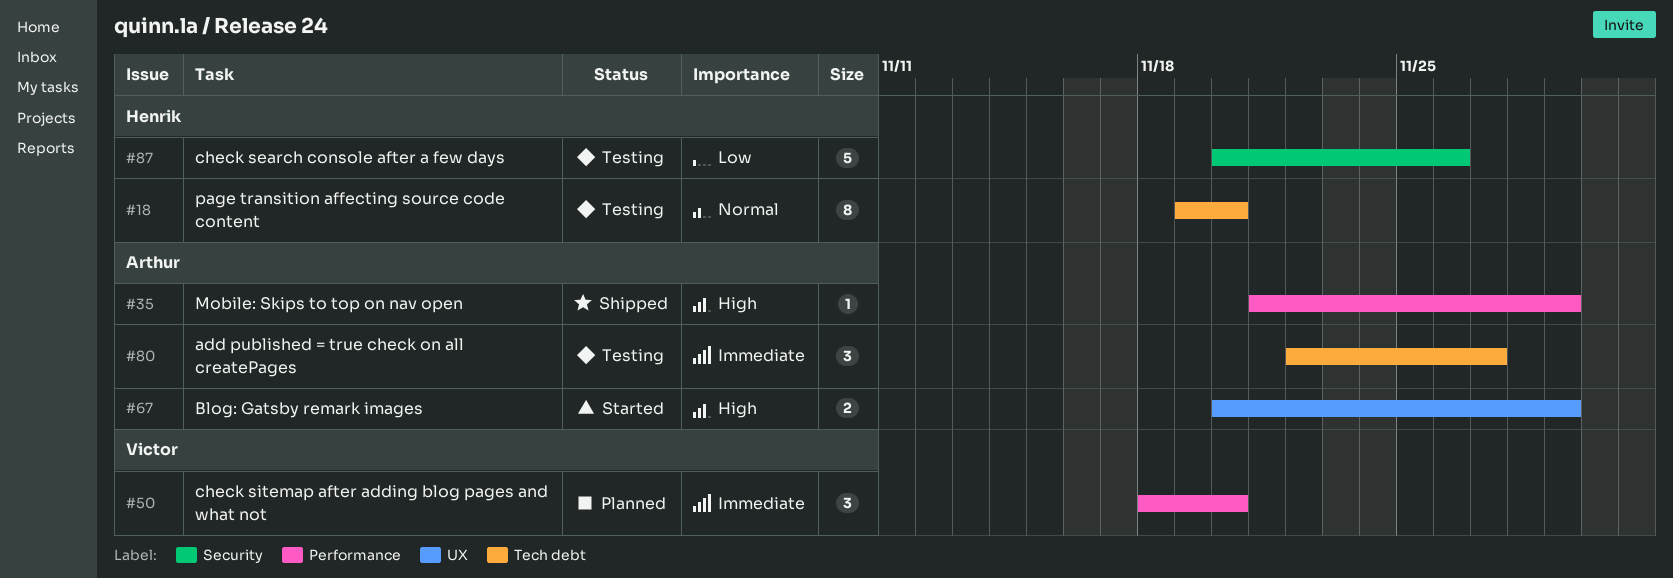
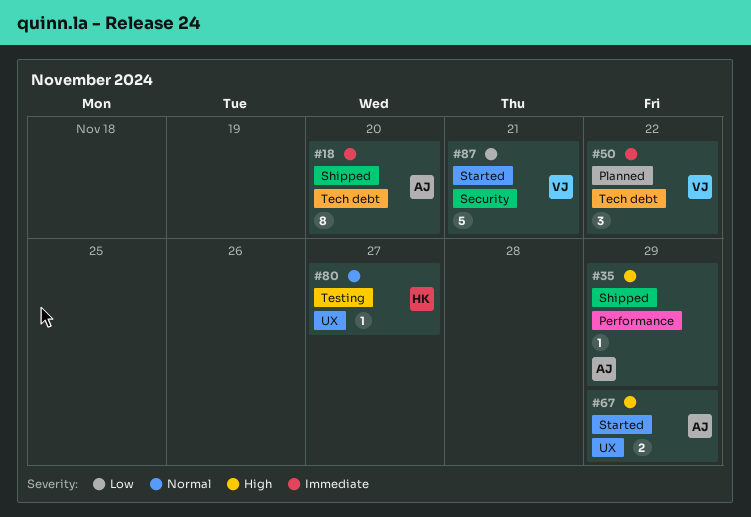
#18, status: Testing -> Shipped
#18, owner: Henrik -> Arthur
#18, priority: Normal -> Immediate
#50, label: Performance -> Tech debt
#50, due: Nov 20 -> Nov 22
#80, owner: Arthur -> Henrik
#80, priority: Immediate -> Normal
#80, label: Tech debt -> UX
#80, estimate: 3 -> 1
#87, status: Testing -> Started
#87, owner: Henrik -> Victor
#87, due: Nov 26 -> Nov 21

